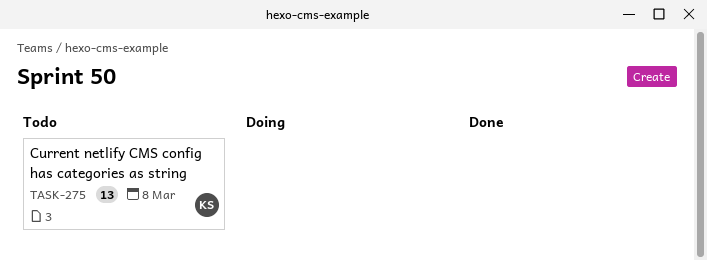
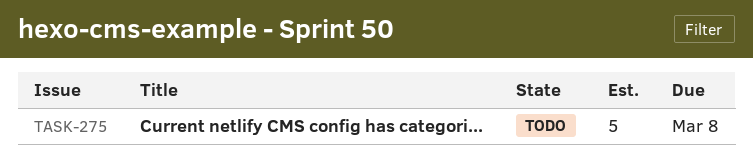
TASK-275, estimate: 13 -> 5

